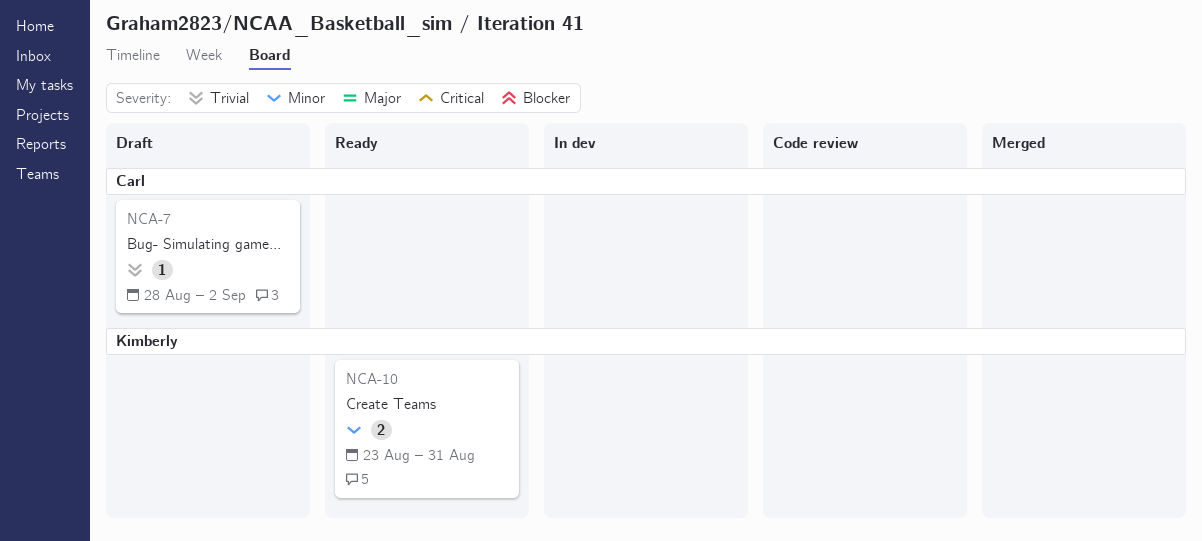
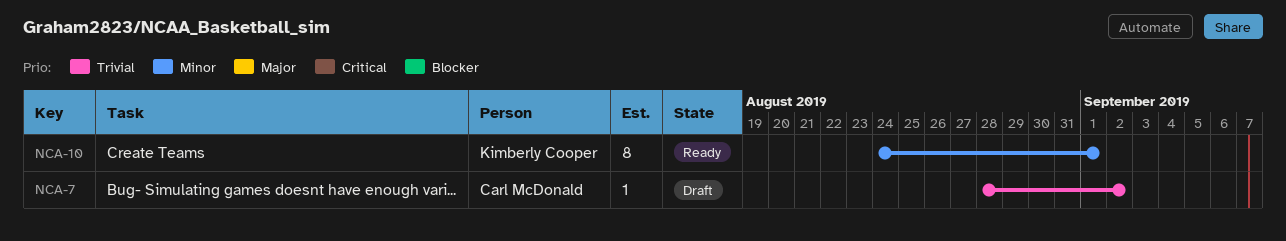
NCA-10, estimate: 2 -> 8
NCA-10, start: Aug 23 -> Aug 24
NCA-10, due: Aug 31 -> Sep 1

